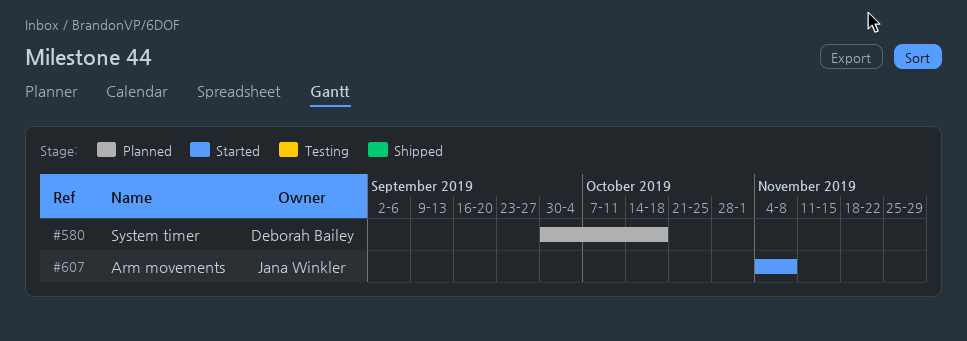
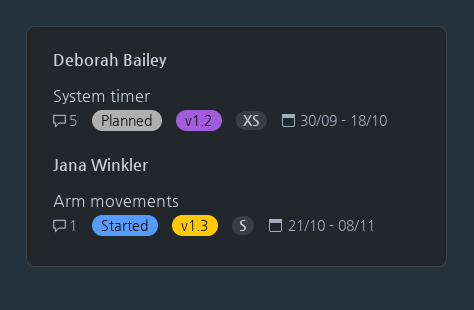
Arm movements, start: Nov 4 -> Oct 21

